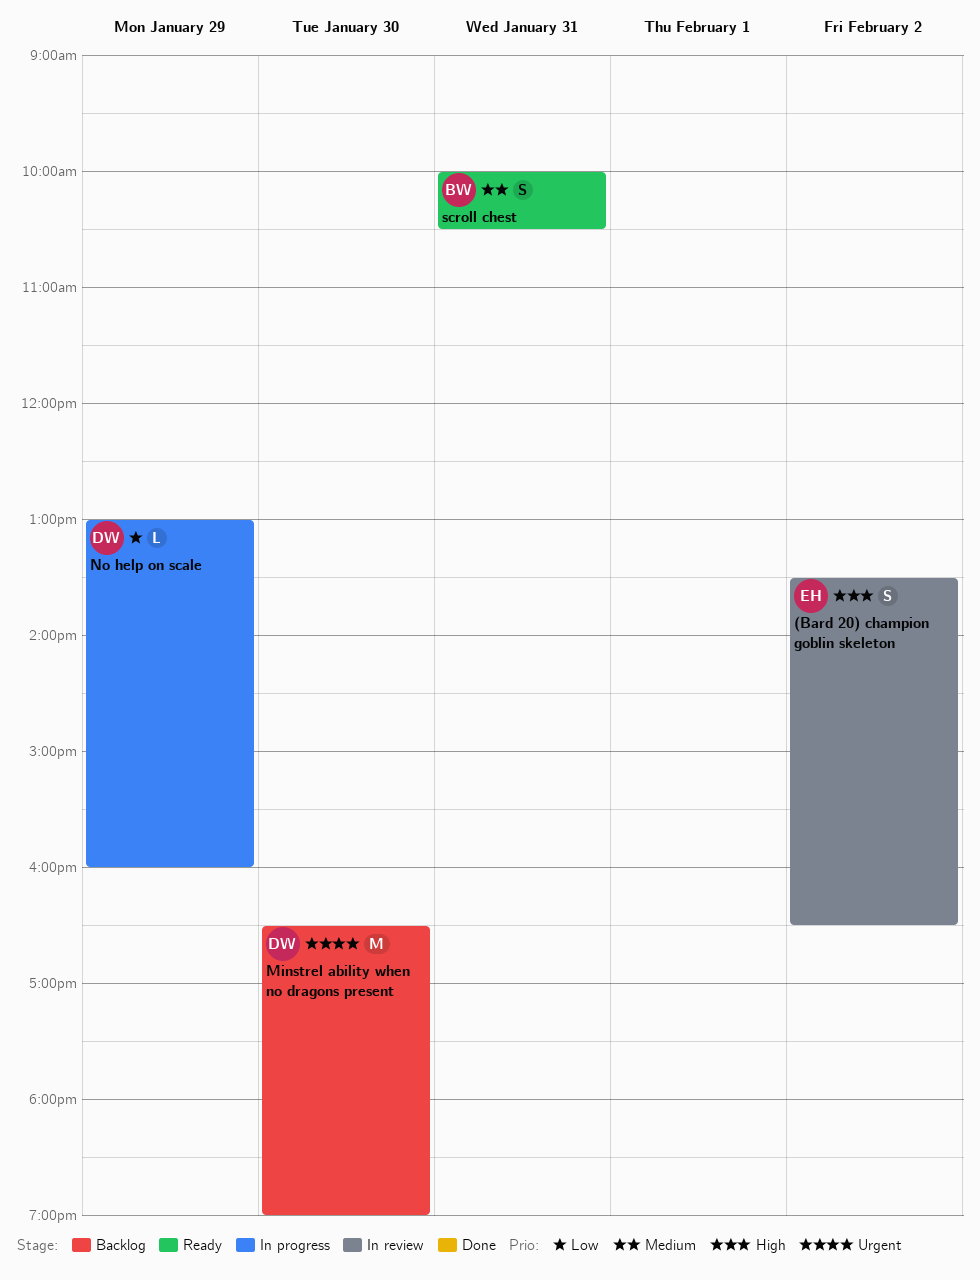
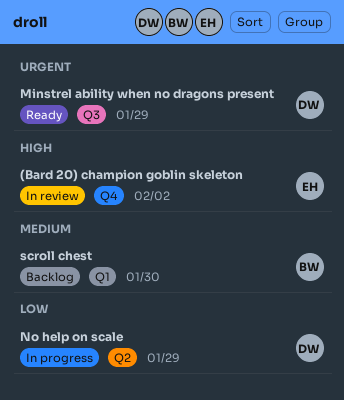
Minstrel ability when no dragons present, status: Backlog -> Ready
Minstrel ability when no dragons present, day: Jan 30 -> Jan 29
scroll chest, status: Ready -> Backlog
scroll chest, day: Jan 31 -> Jan 30

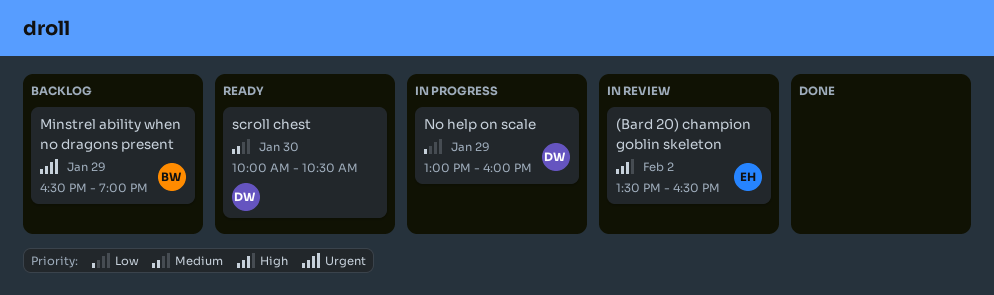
Minstrel ability when no dragons present, status: Ready -> Backlog
Minstrel ability when no dragons present, owner: DW -> BW
scroll chest, status: Backlog -> Ready
scroll chest, owner: BW -> DW

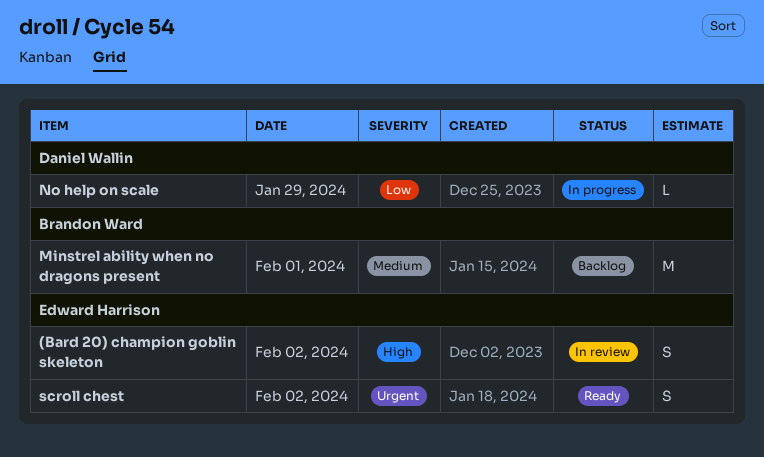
Minstrel ability when no dragons present, priority: Urgent -> Medium
Minstrel ability when no dragons present, day: Jan 29 -> Feb 1
scroll chest, owner: Daniel Wallin -> Edward Harrison
scroll chest, priority: Medium -> Urgent
scroll chest, day: Jan 30 -> Feb 2

